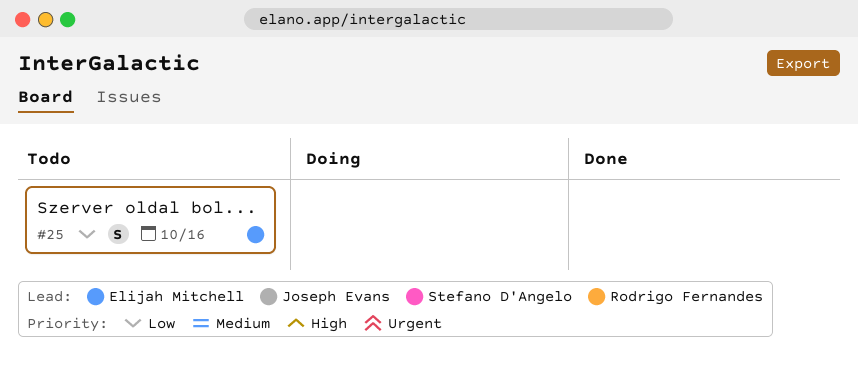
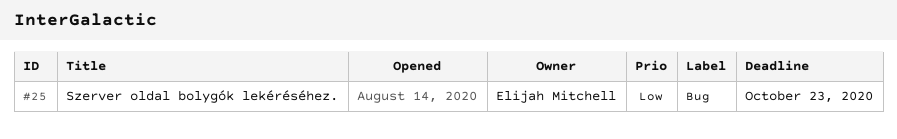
#25, due: Oct 16 -> Oct 23

